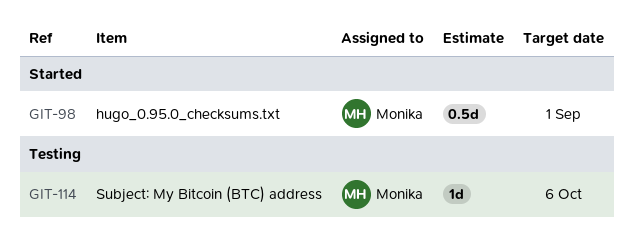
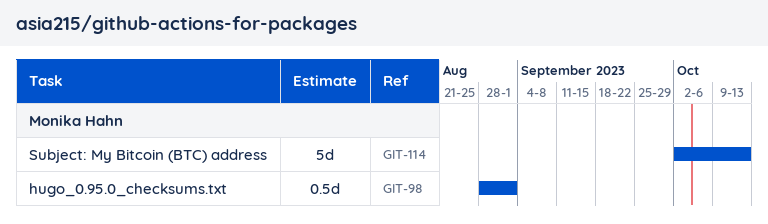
GIT-114, estimate: 1d -> 5d
GIT-114, due: Oct 6 -> Oct 13

